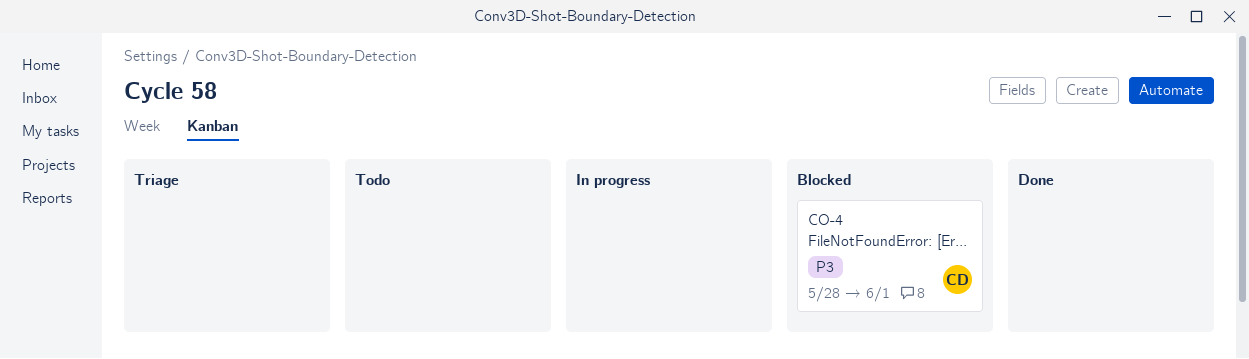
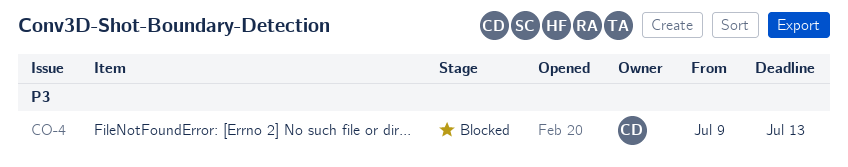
CO-4, start: May 28 -> Jul 9
CO-4, due: Jun 1 -> Jul 13

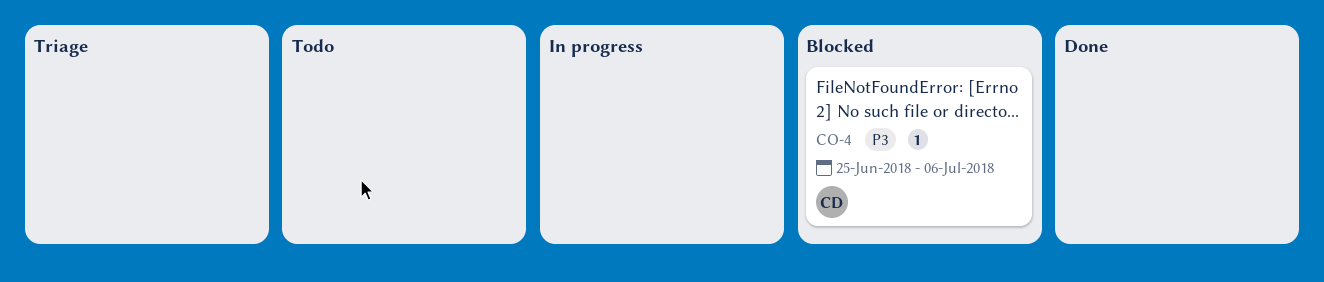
CO-4, start: Jul 9 -> Jun 25
CO-4, due: Jul 13 -> Jul 6

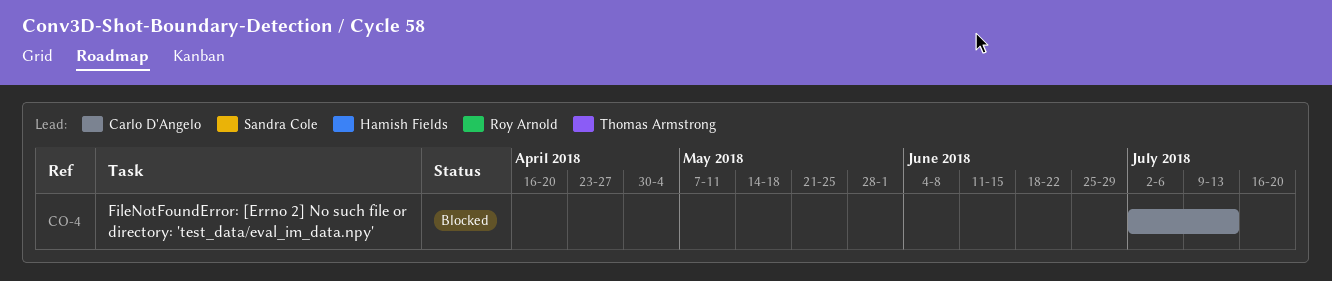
CO-4, start: Jun 25 -> Jul 2
CO-4, due: Jul 6 -> Jul 13

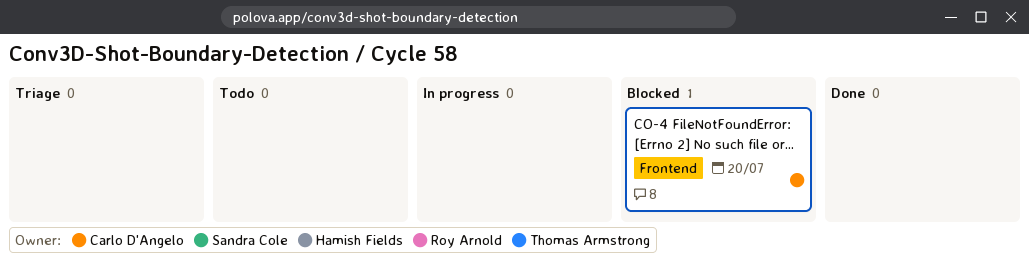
CO-4, due: Jul 13 -> Jul 20

